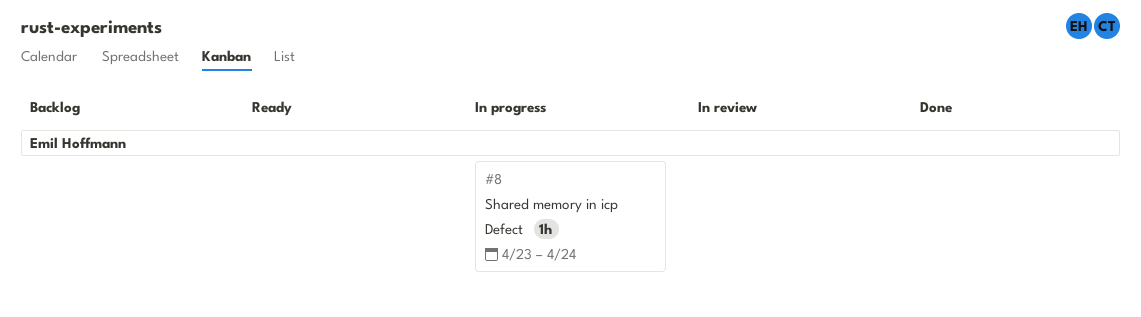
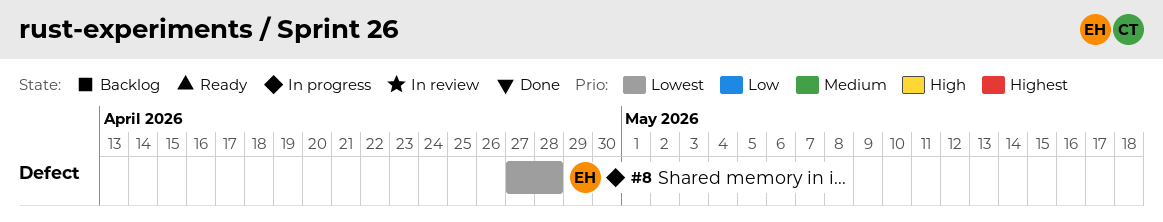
#8, start: Apr 23 -> Apr 27
#8, due: Apr 24 -> Apr 28

